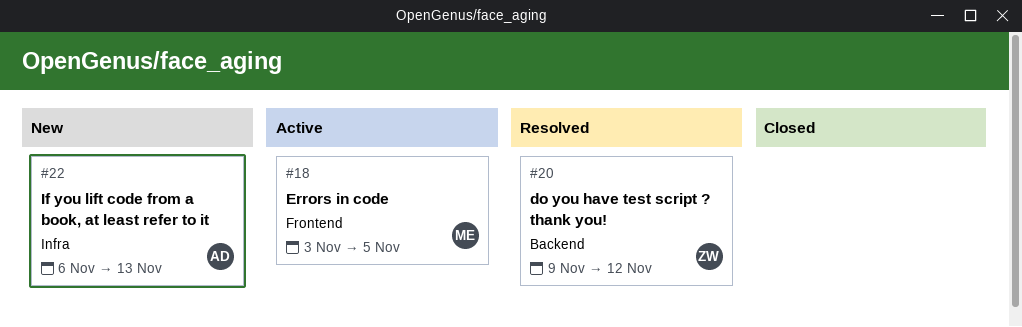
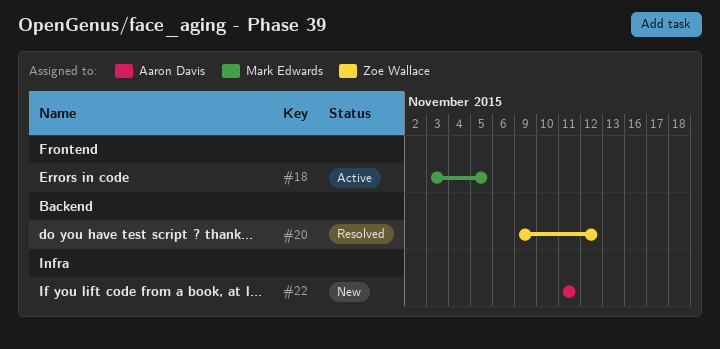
#22, start: Nov 6 -> Nov 11
#22, due: Nov 13 -> Nov 11

